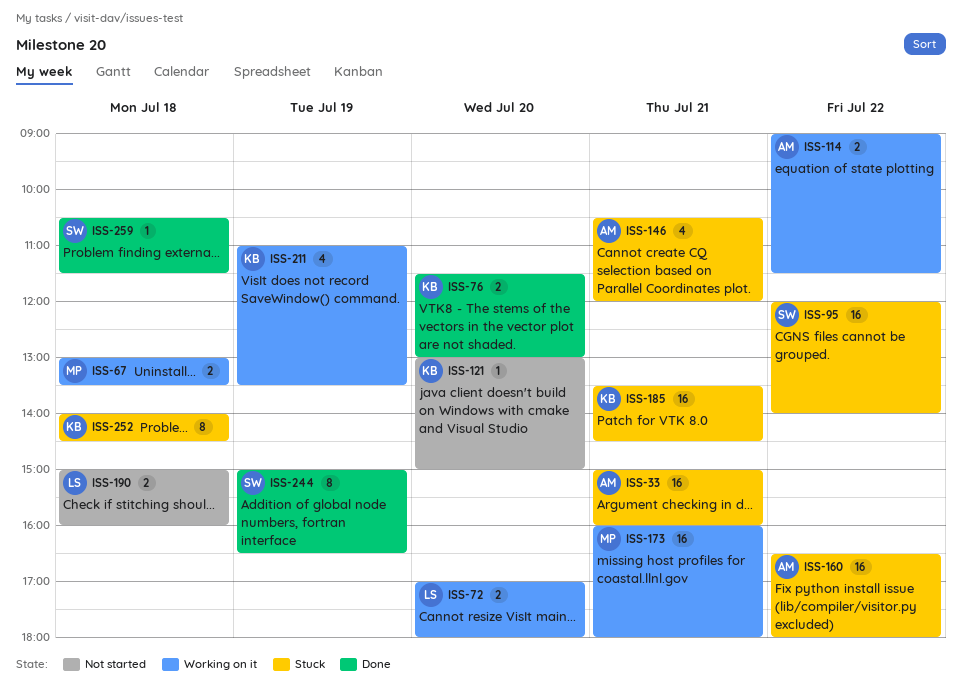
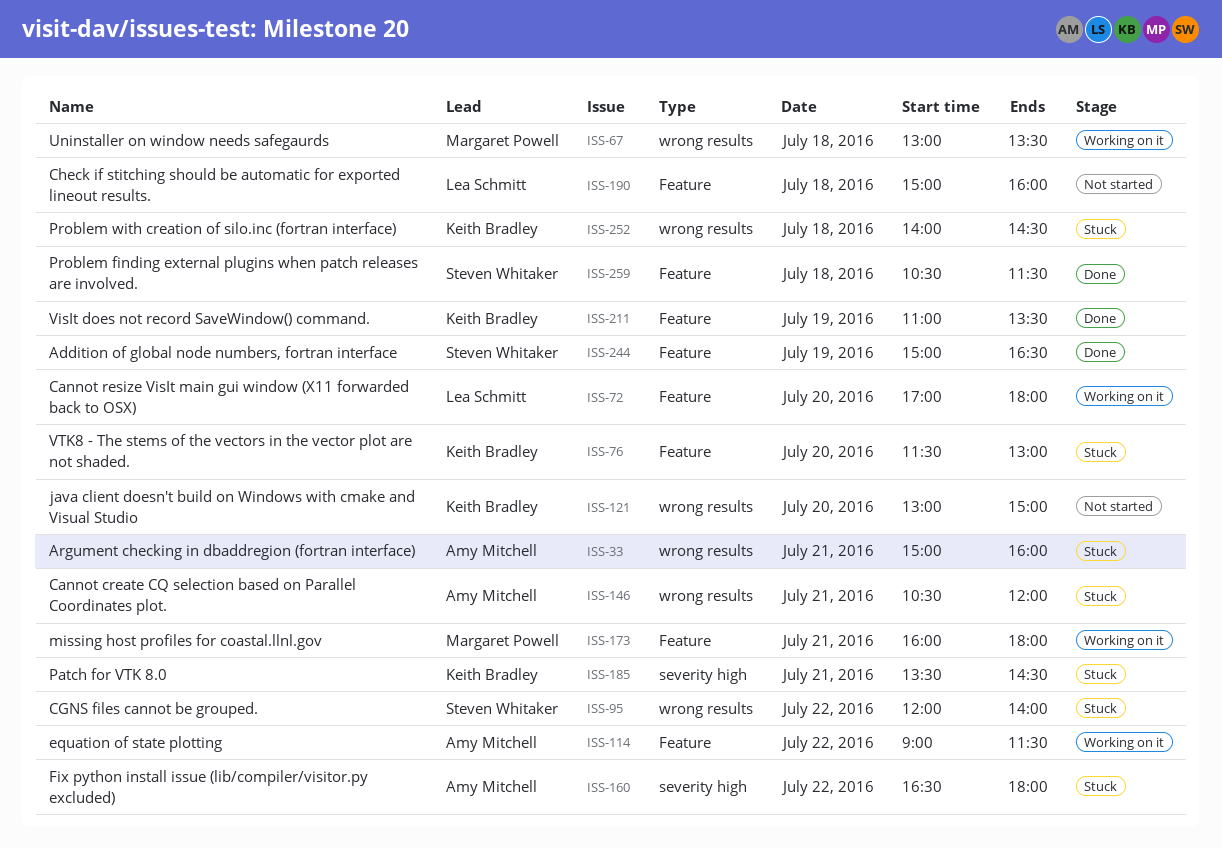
ISS-76, status: Done -> Stuck
ISS-211, status: Working on it -> Done

